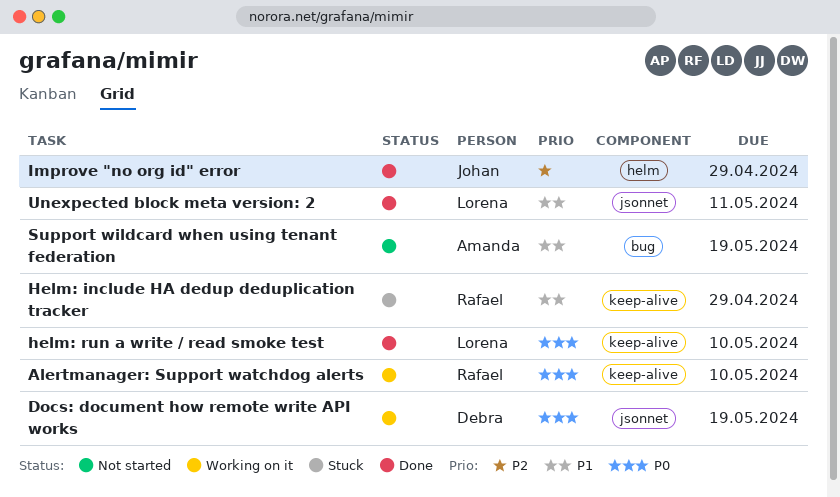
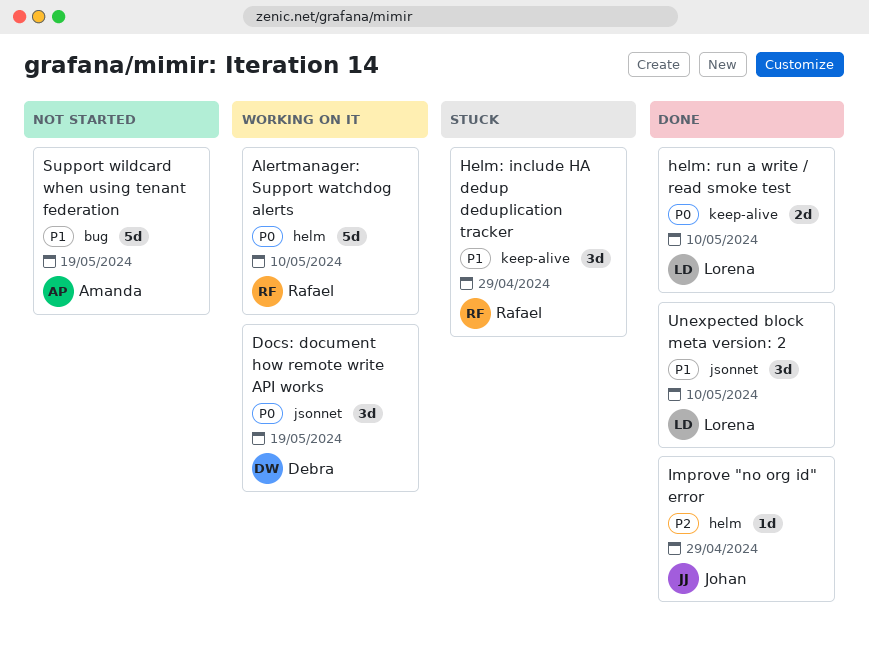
Alertmanager: Support watchdog alerts, label: keep-alive -> helm
Unexpected block meta version: 2, due: May 11 -> May 10

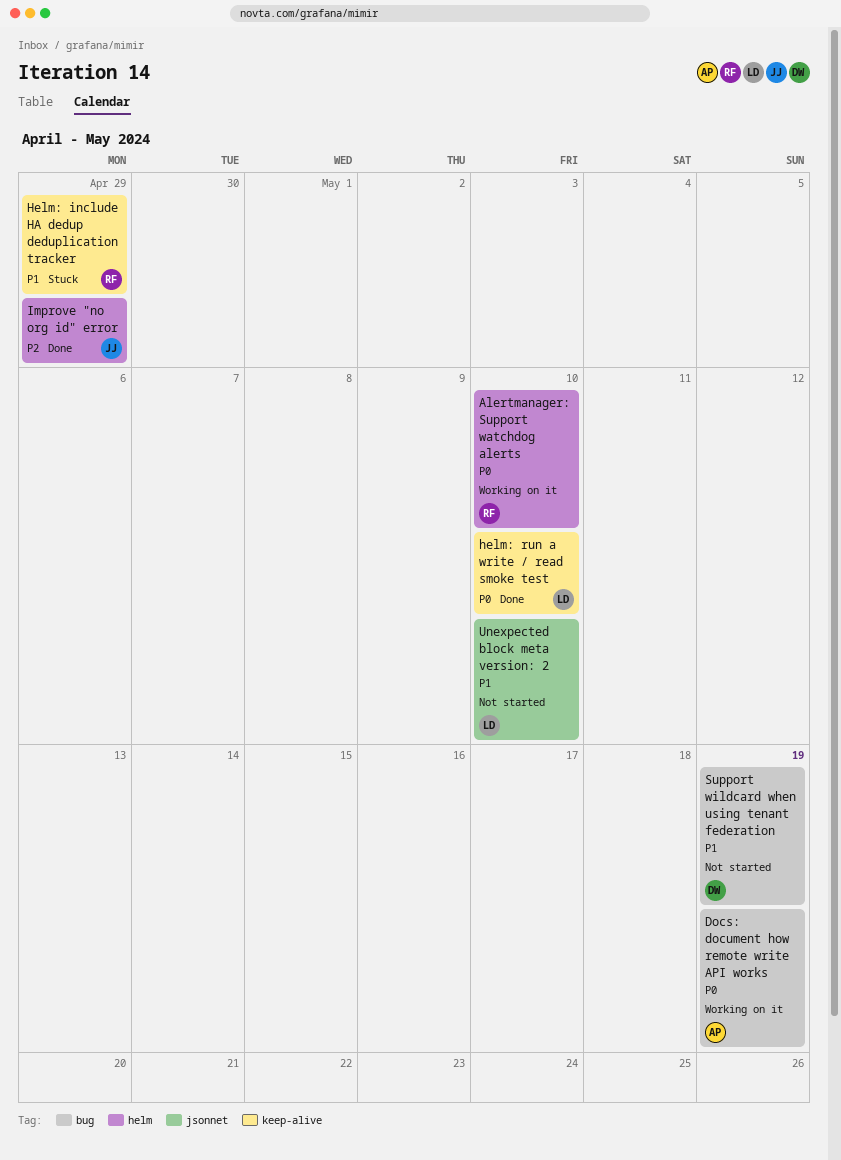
Docs: document how remote write API works, owner: Debra -> Amanda
Docs: document how remote write API works, label: jsonnet -> bug
Support wildcard when using tenant federation, owner: Amanda -> Debra
Unexpected block meta version: 2, status: Done -> Not started

